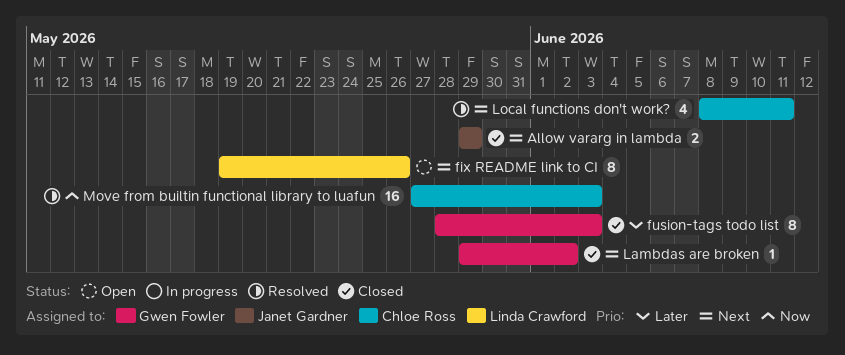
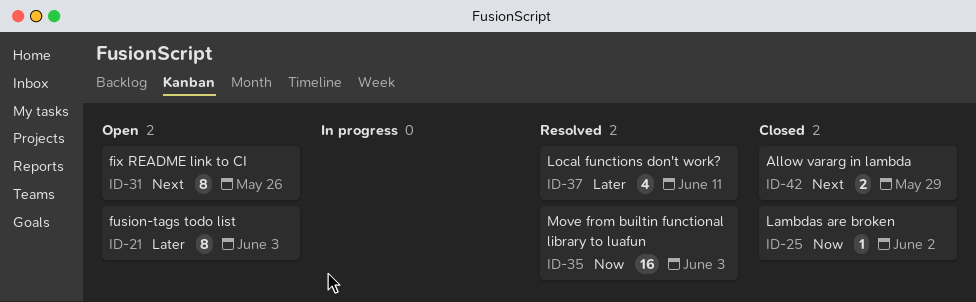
fusion-tags todo list, status: Closed -> Open
Lambdas are broken, priority: Next -> Now
Local functions don't work?, priority: Next -> Later

